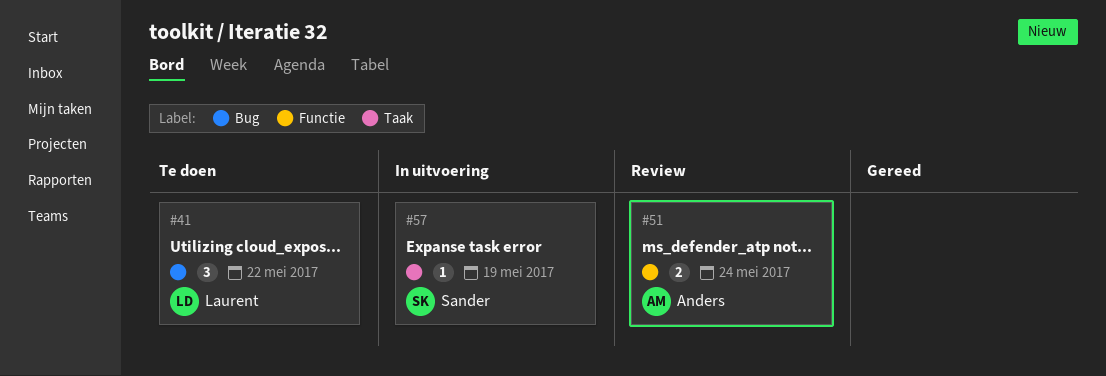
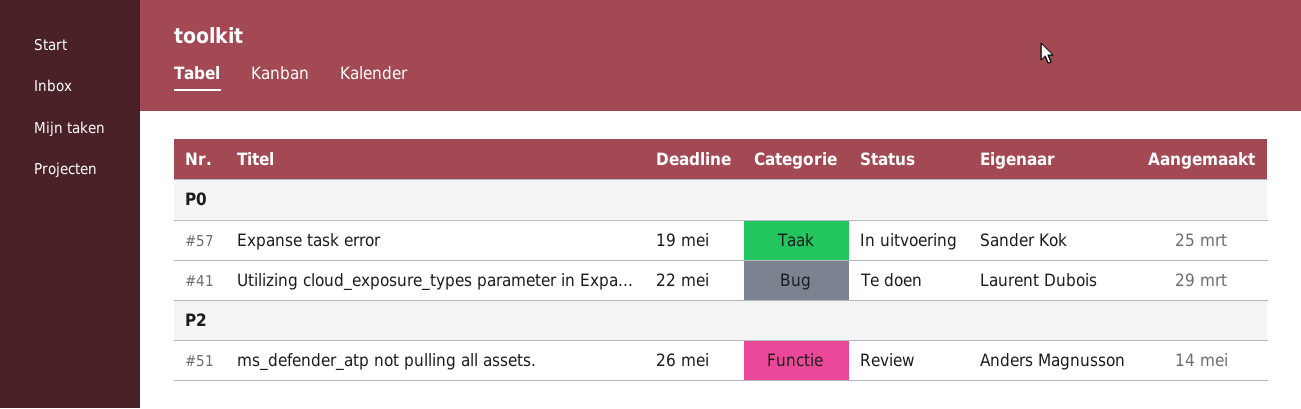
#51, due: May 24 -> May 26

